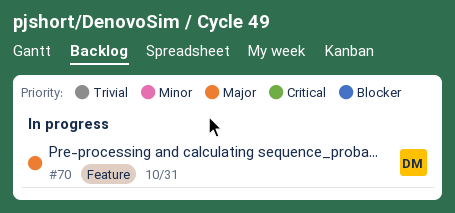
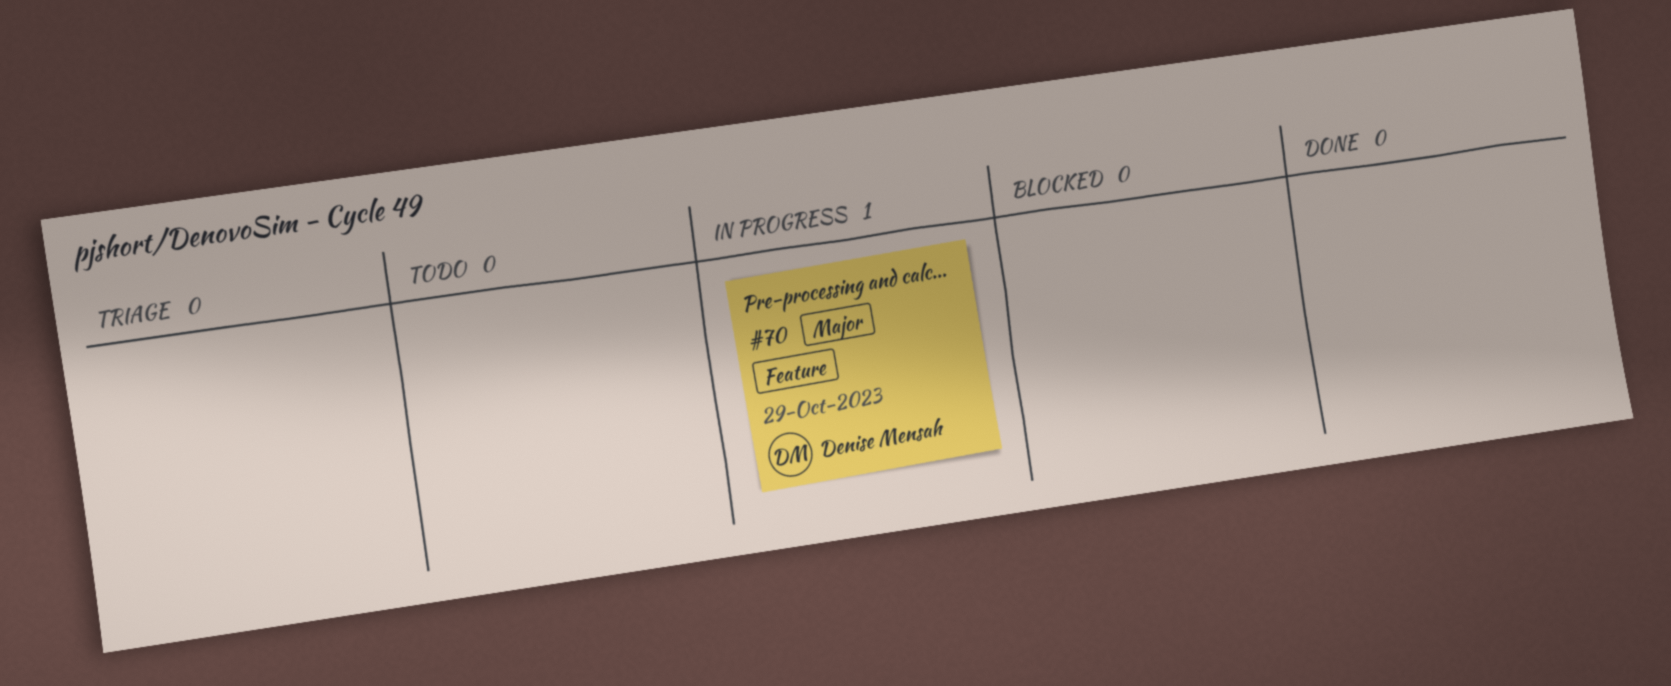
#70, due: Oct 31 -> Oct 29

